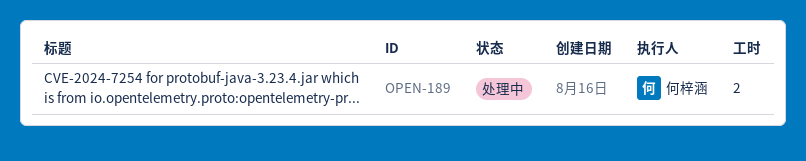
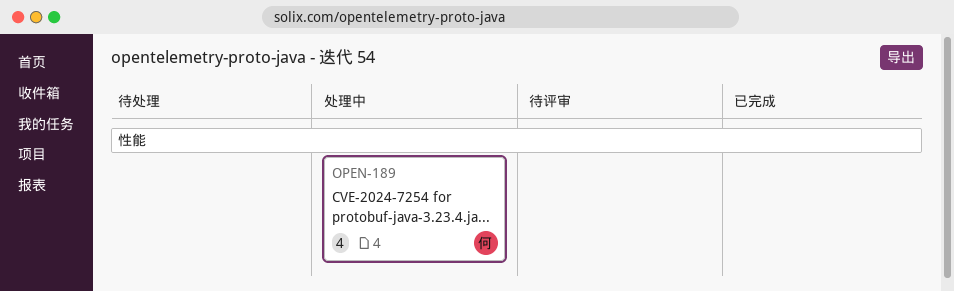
OPEN-189, estimate: 2 -> 4

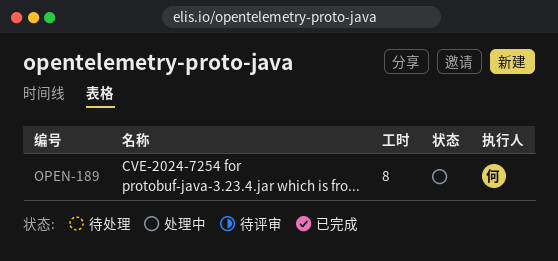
OPEN-189, estimate: 4 -> 8

